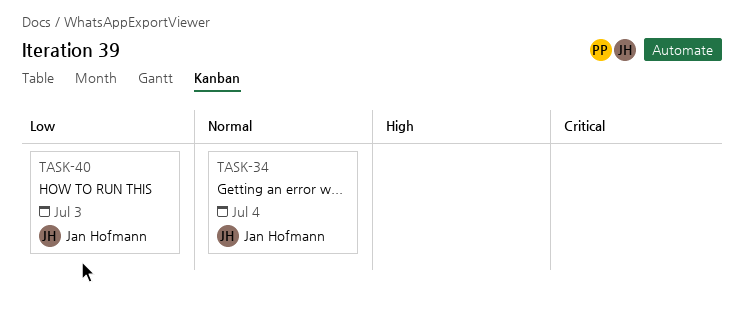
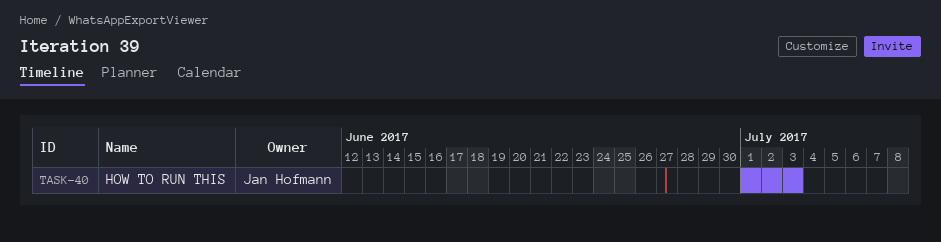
TASK-34: present -> none

